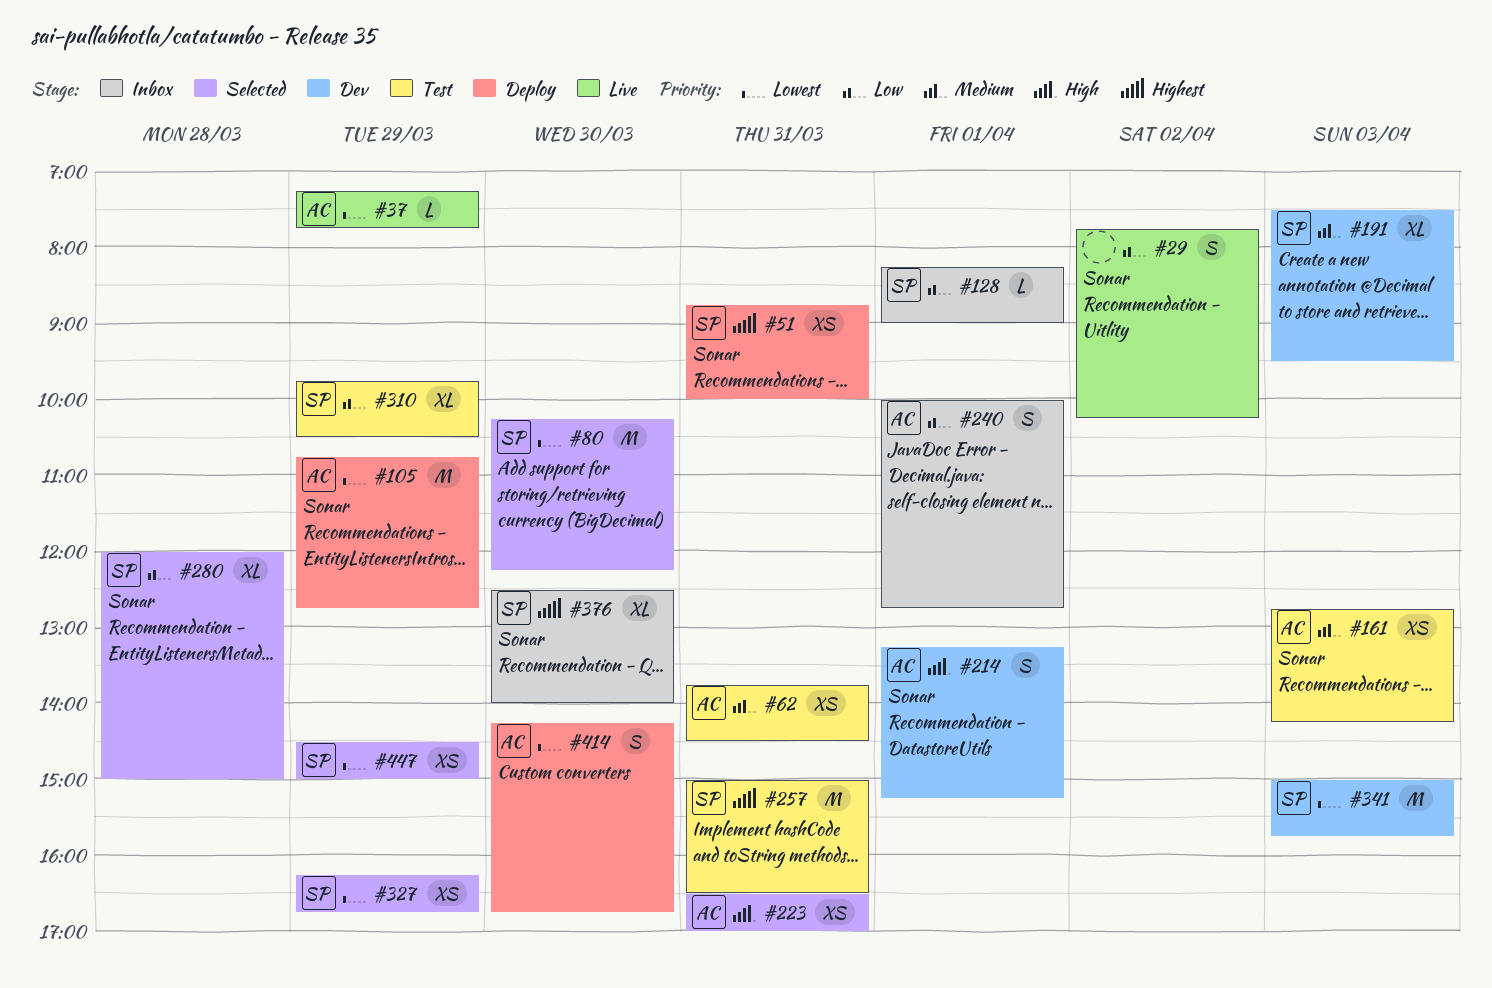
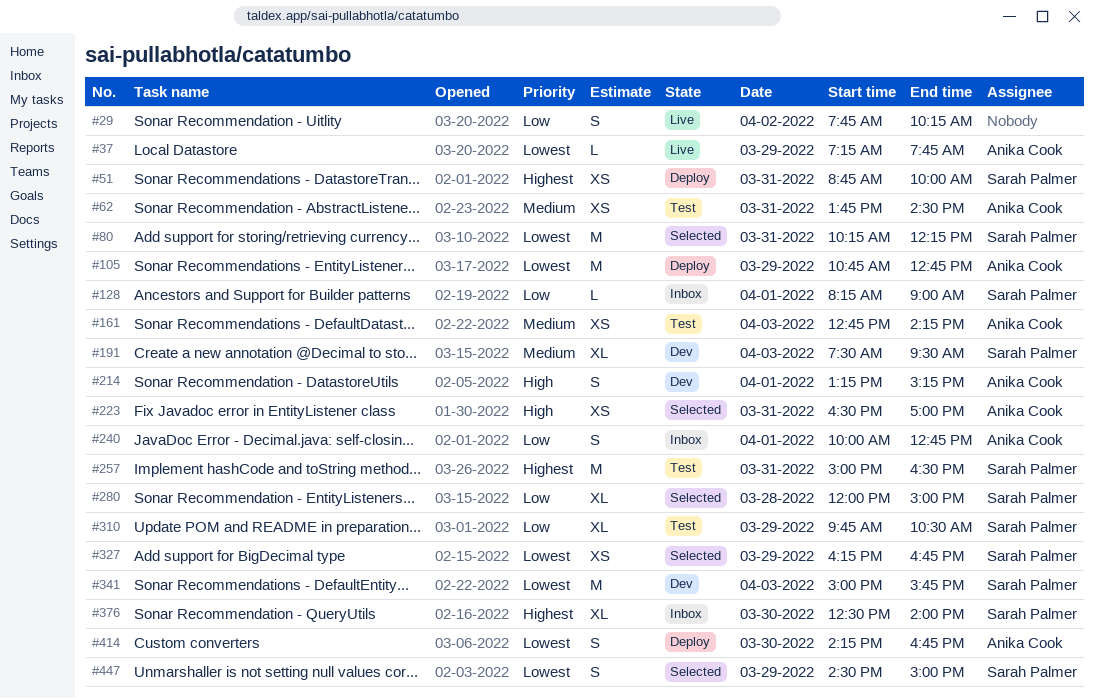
#80, day: Mar 30 -> Mar 31
#447, estimate: XS -> S

